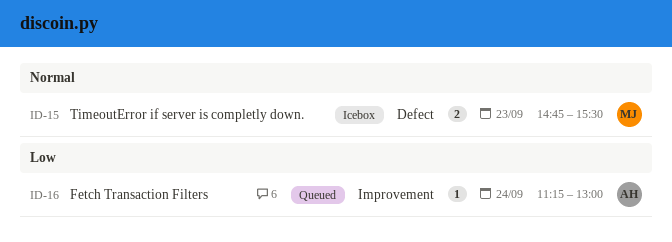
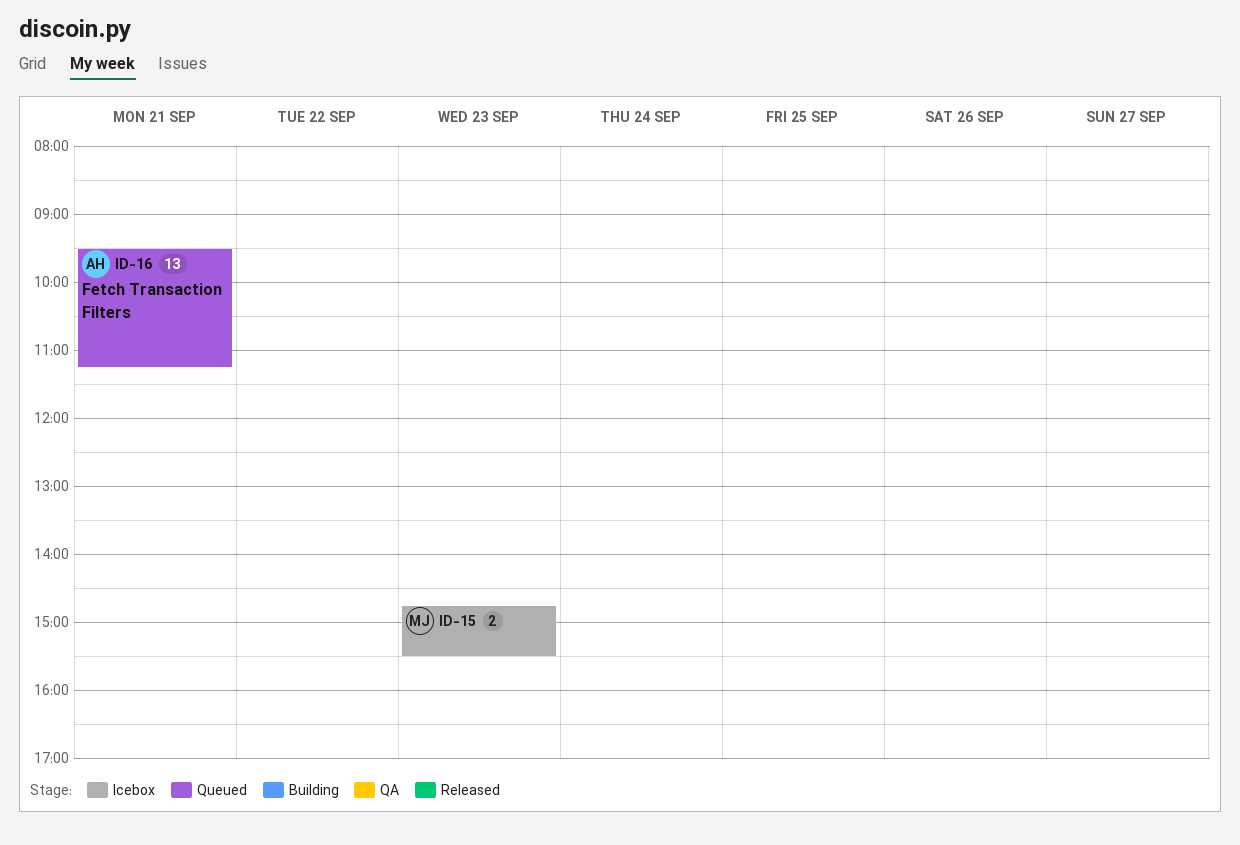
ID-16, estimate: 1 -> 13
ID-16, day: Sep 24 -> Sep 21
ID-16, begins: 11:15 -> 09:30
ID-16, ends: 13:00 -> 11:15

